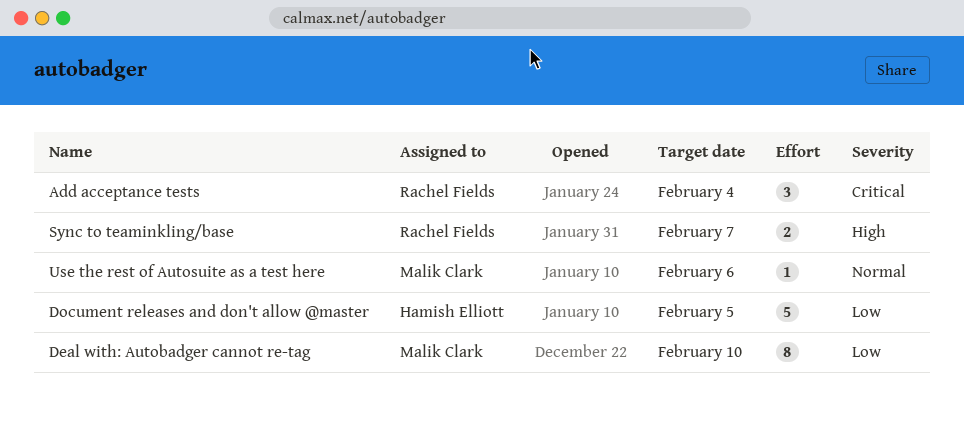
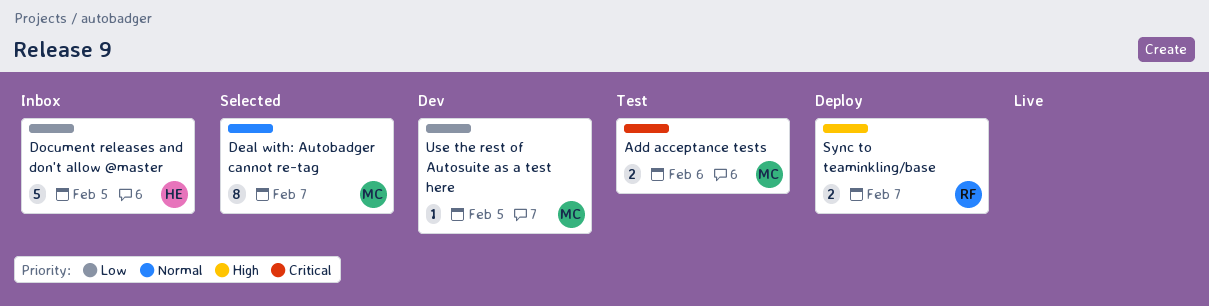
Add acceptance tests, owner: Rachel Fields -> Malik Clark
Add acceptance tests, estimate: 3 -> 2
Add acceptance tests, due: Feb 4 -> Feb 6
Deal with: Autobadger cannot re-tag, priority: Low -> Normal
Deal with: Autobadger cannot re-tag, due: Feb 10 -> Feb 7
Use the rest of Autosuite as a test here, priority: Normal -> Low
Use the rest of Autosuite as a test here, due: Feb 6 -> Feb 5

